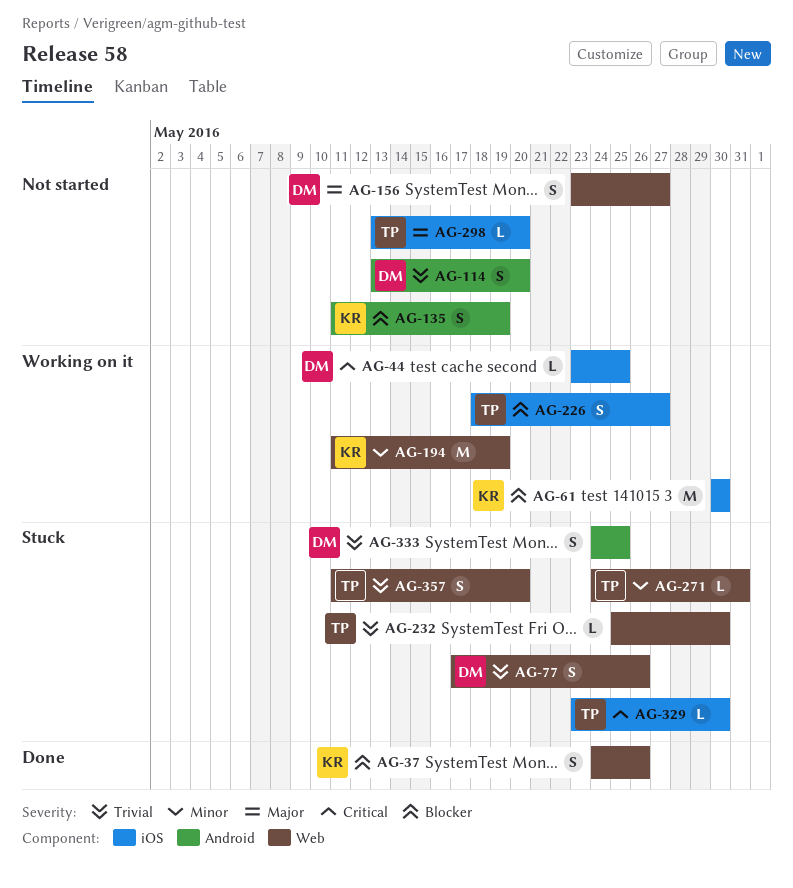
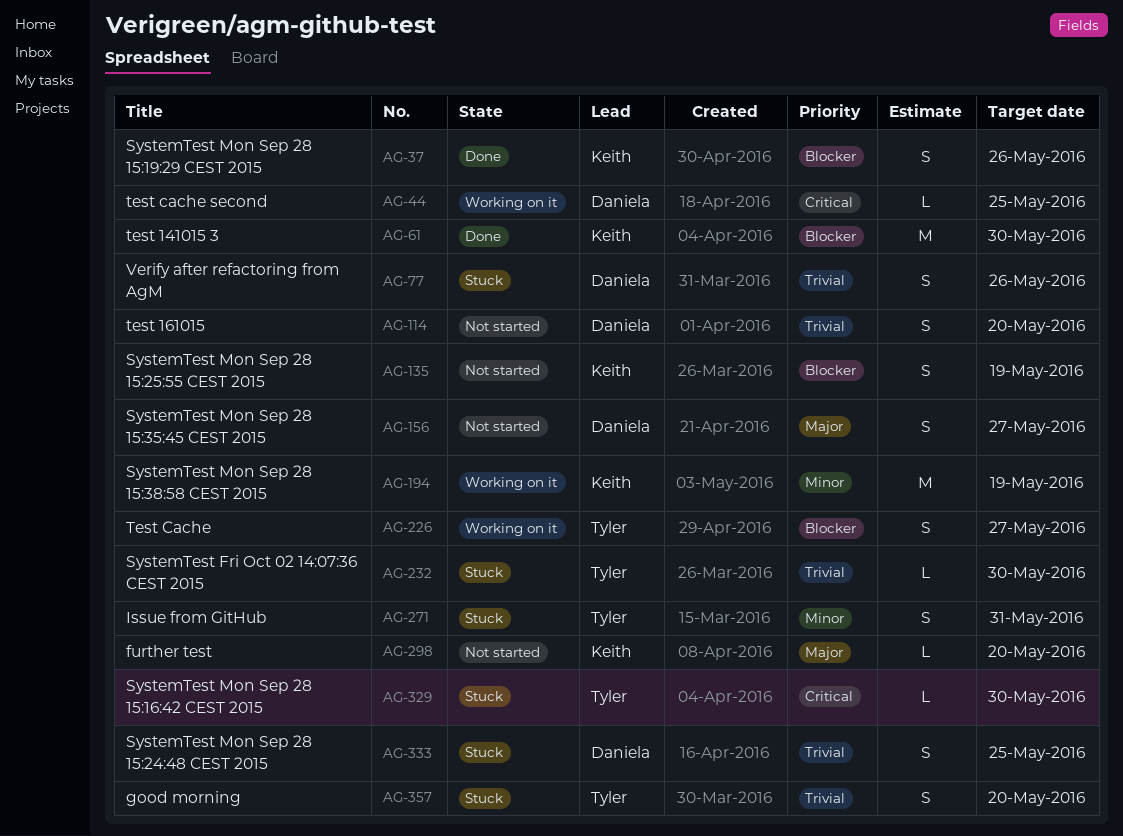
AG-61, status: Working on it -> Done
AG-271, estimate: L -> S
AG-298, owner: Tyler -> Keith

